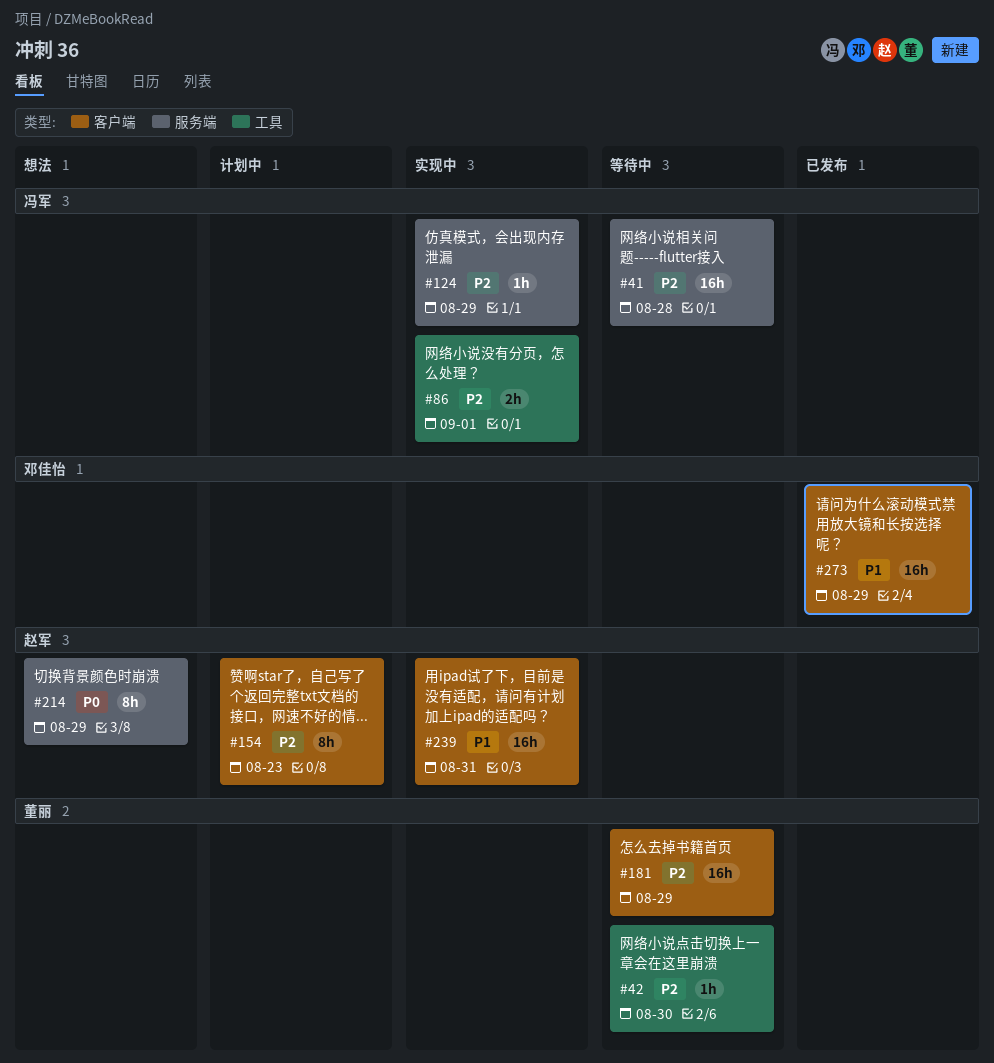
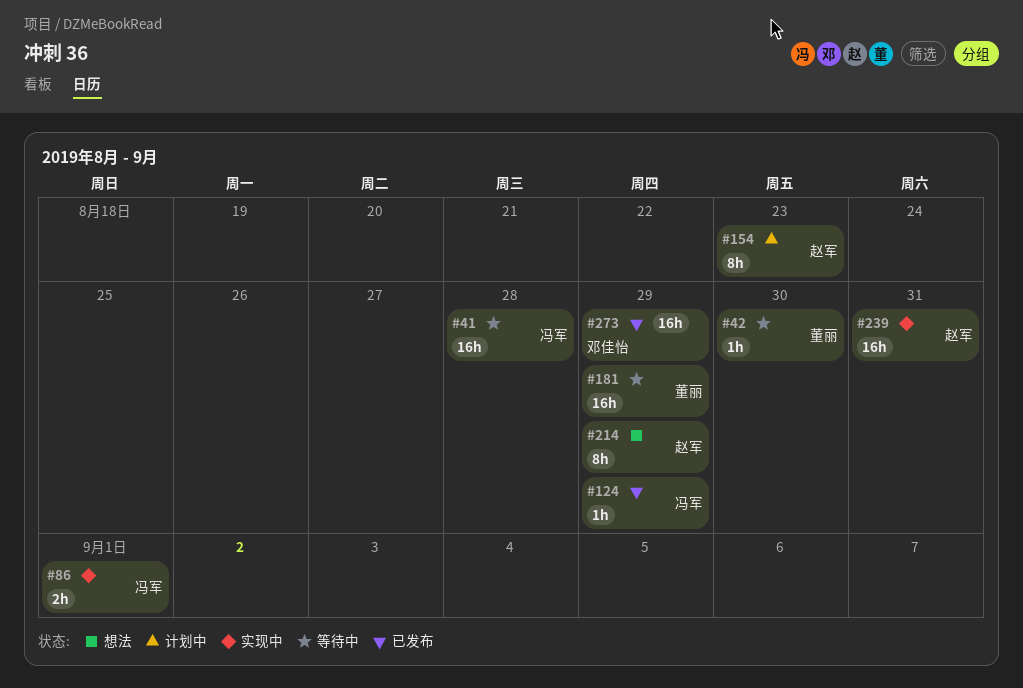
#124, status: 实现中 -> 已发布

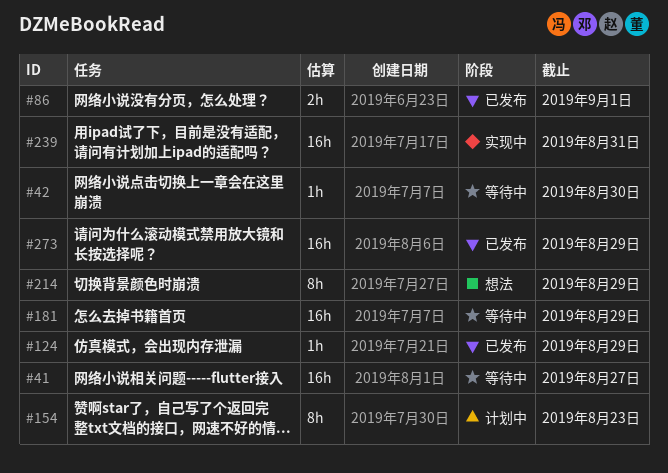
#41, due: Aug 28 -> Aug 27
#86, status: 实现中 -> 已发布

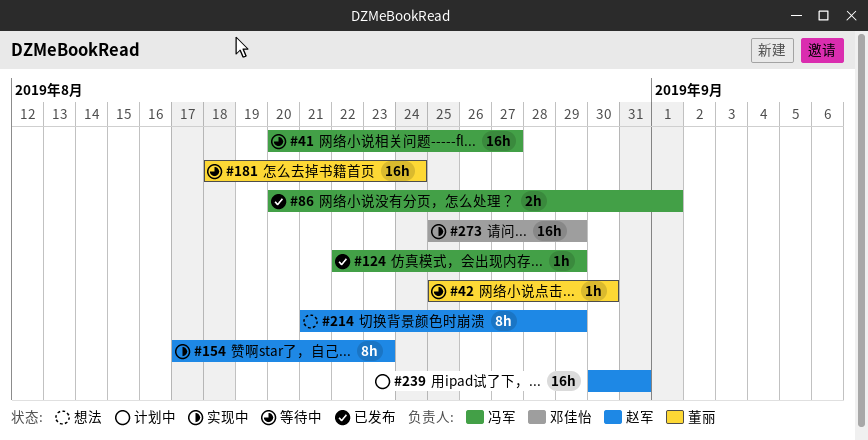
#154, status: 计划中 -> 实现中
#181, due: Aug 29 -> Aug 24
#239, status: 实现中 -> 计划中
#273, status: 已发布 -> 实现中

